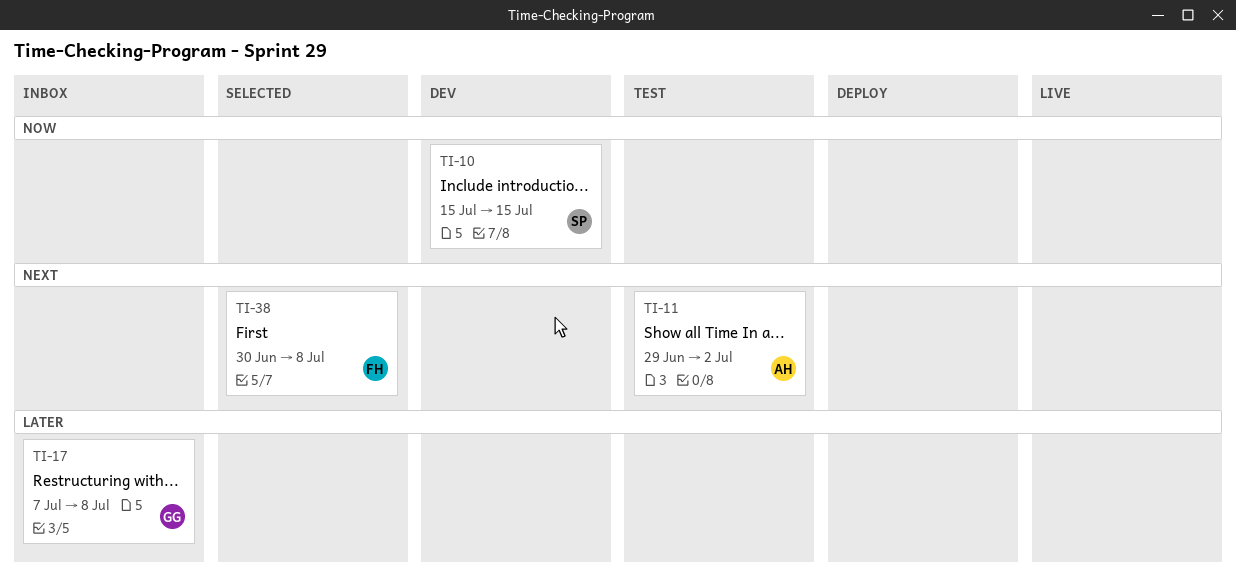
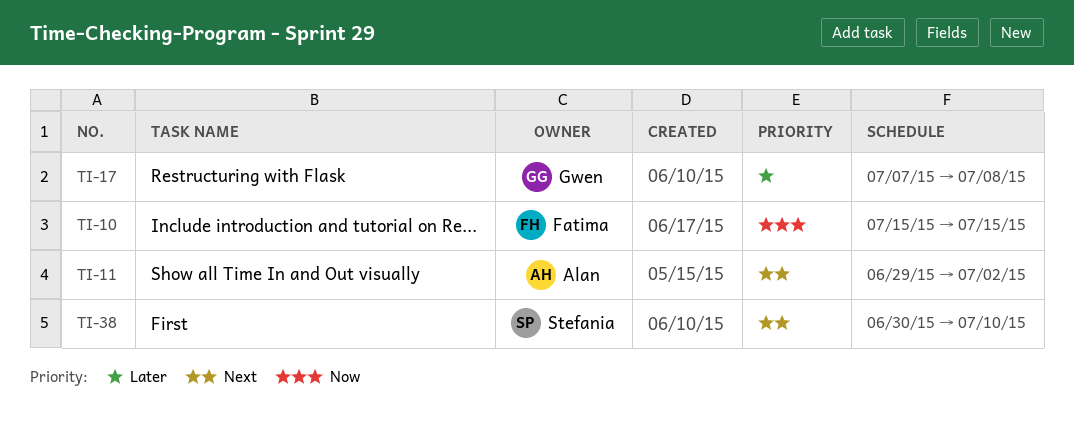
TI-10, owner: Stefania -> Fatima
TI-38, owner: Fatima -> Stefania
TI-38, due: Jul 8 -> Jul 10

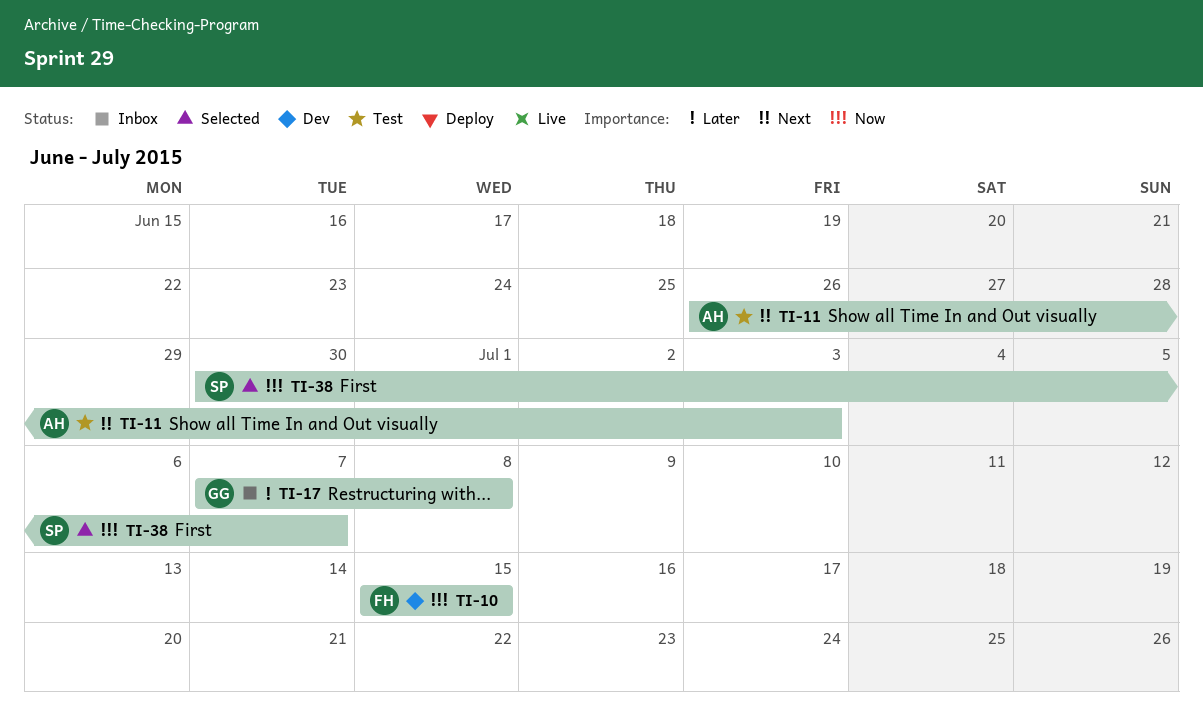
TI-11, start: Jun 29 -> Jun 26
TI-11, due: Jul 2 -> Jul 3
TI-38, priority: Next -> Now
TI-38, due: Jul 10 -> Jul 7

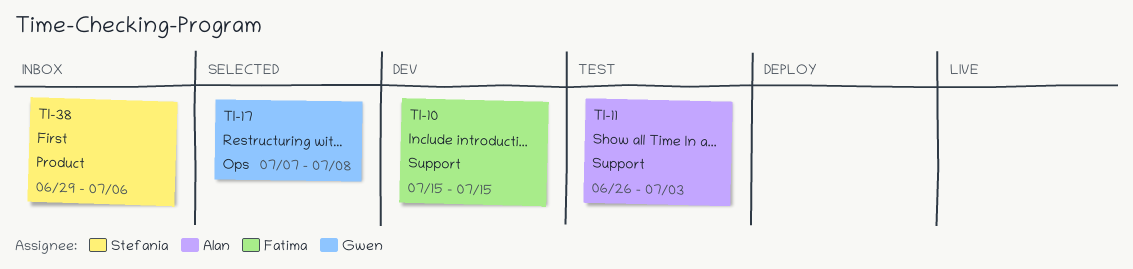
TI-17, status: Inbox -> Selected
TI-38, status: Selected -> Inbox
TI-38, start: Jun 30 -> Jun 29
TI-38, due: Jul 7 -> Jul 6

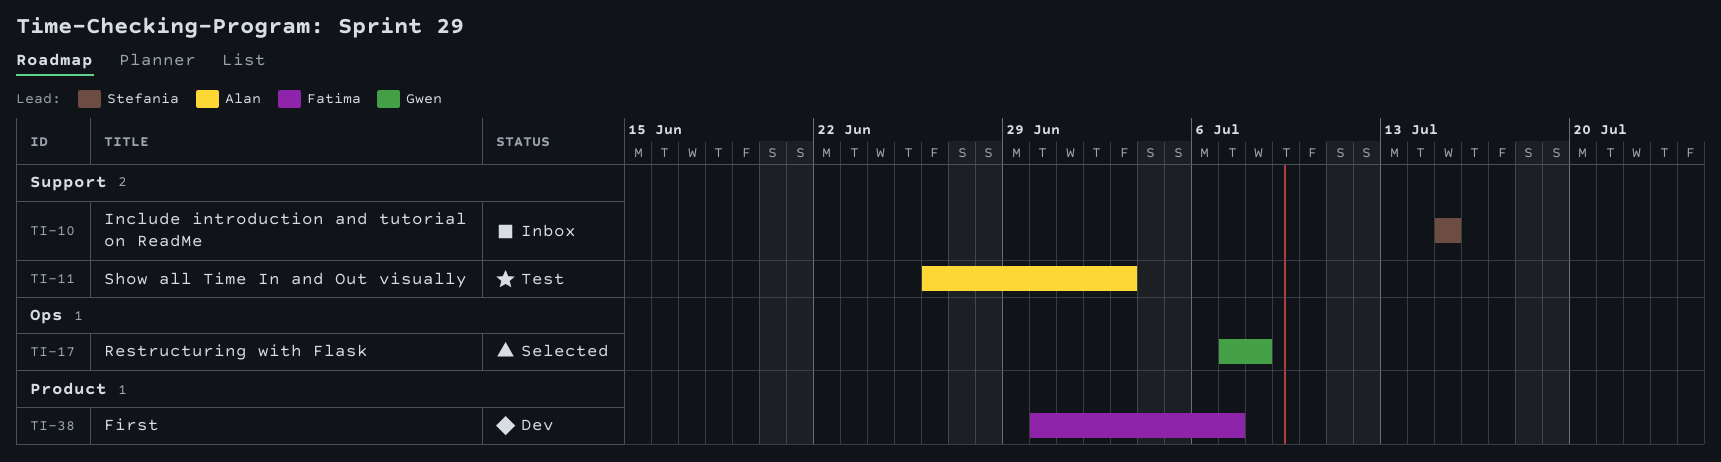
TI-10, status: Dev -> Inbox
TI-10, owner: Fatima -> Stefania
TI-38, status: Inbox -> Dev
TI-38, owner: Stefania -> Fatima
TI-38, start: Jun 29 -> Jun 30
TI-38, due: Jul 6 -> Jul 7

